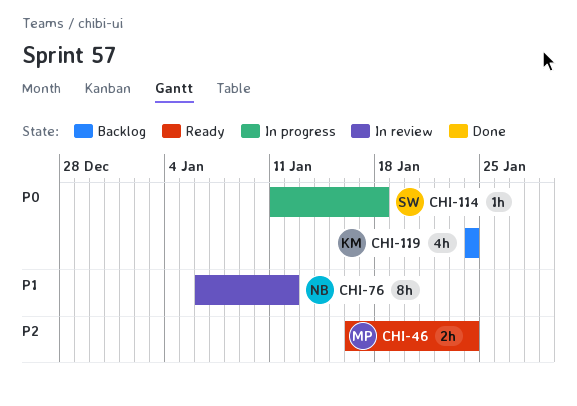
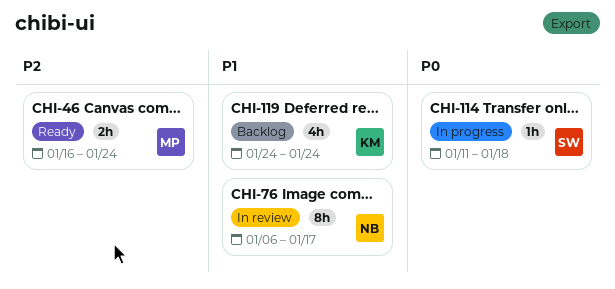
CHI-76, due: Jan 12 -> Jan 17
CHI-119, priority: P0 -> P1

